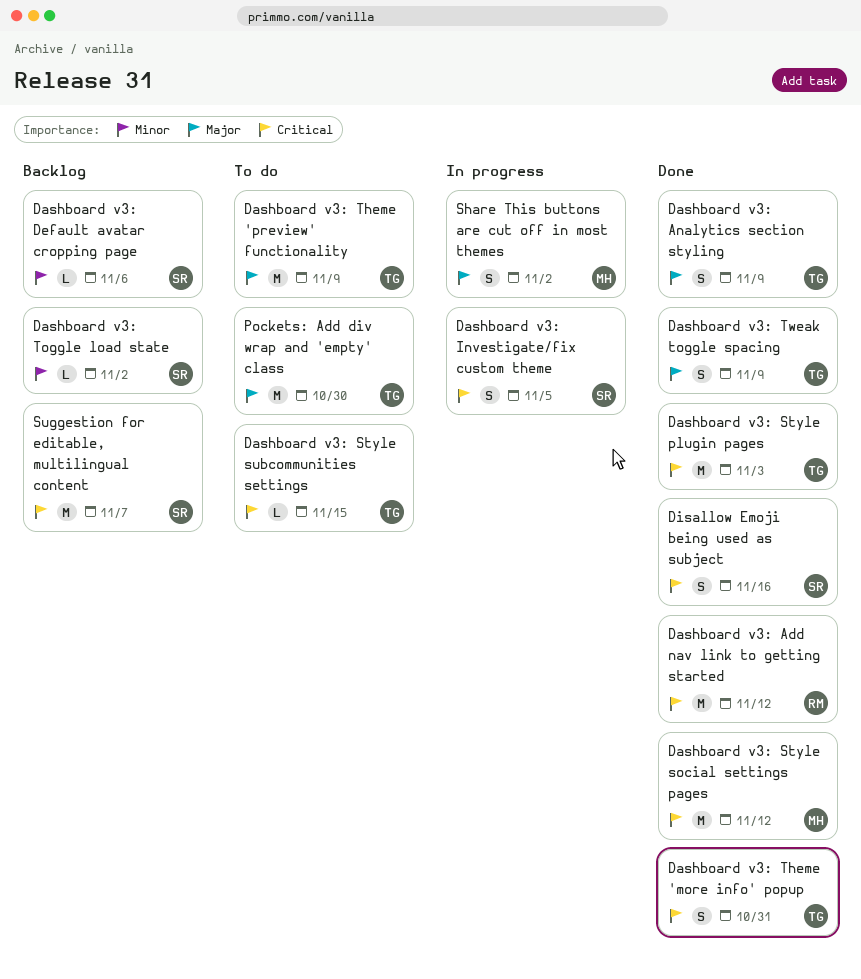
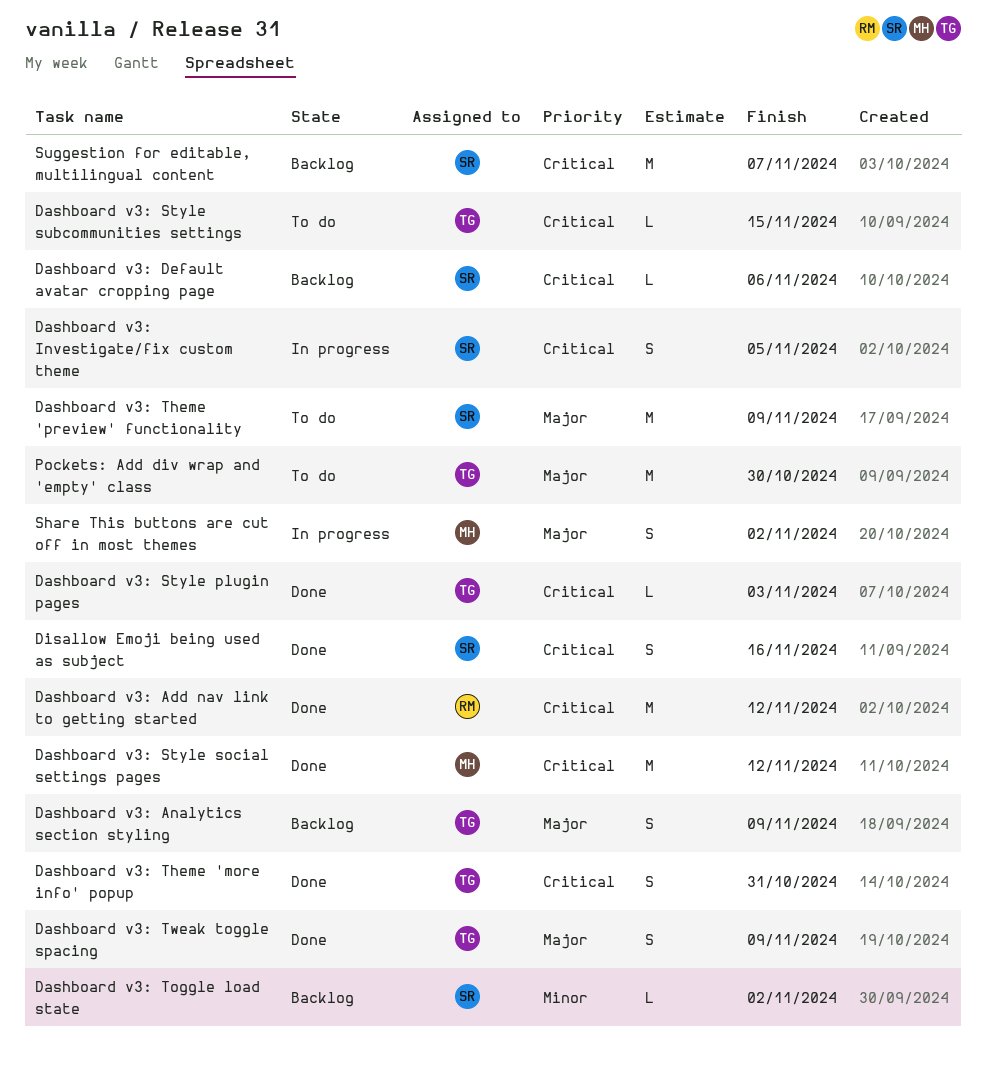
Dashboard v3: Analytics section styling, status: Done -> Backlog
Dashboard v3: Default avatar cropping page, priority: Minor -> Critical
Dashboard v3: Style plugin pages, estimate: M -> L
Dashboard v3: Theme 'preview' functionality, owner: TG -> SR

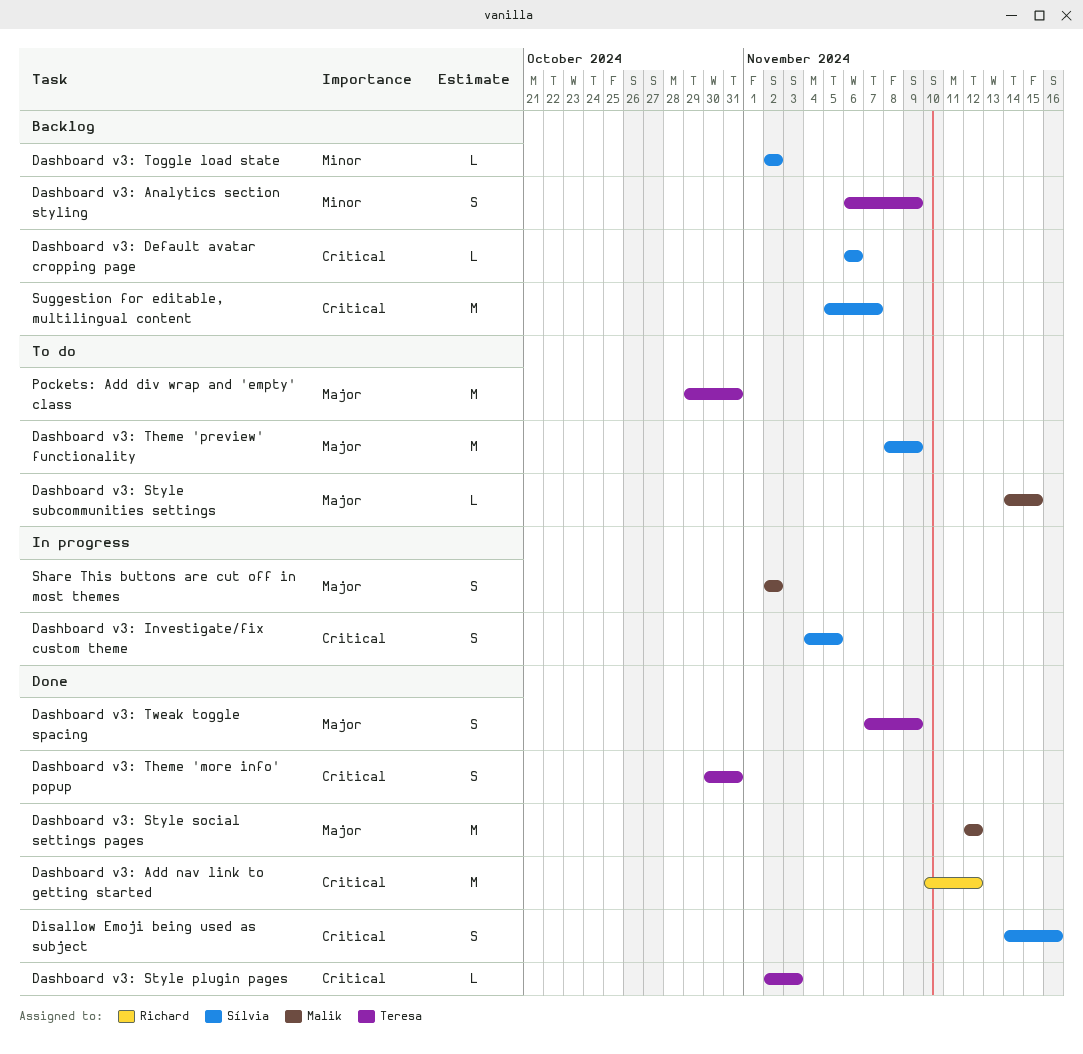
Dashboard v3: Analytics section styling, priority: Major -> Minor
Dashboard v3: Style social settings pages, priority: Critical -> Major
Dashboard v3: Style subcommunities settings, owner: Teresa -> Malik
Dashboard v3: Style subcommunities settings, priority: Critical -> Major
Pockets: Add div wrap and 'empty' class, due: Oct 30 -> Oct 31

